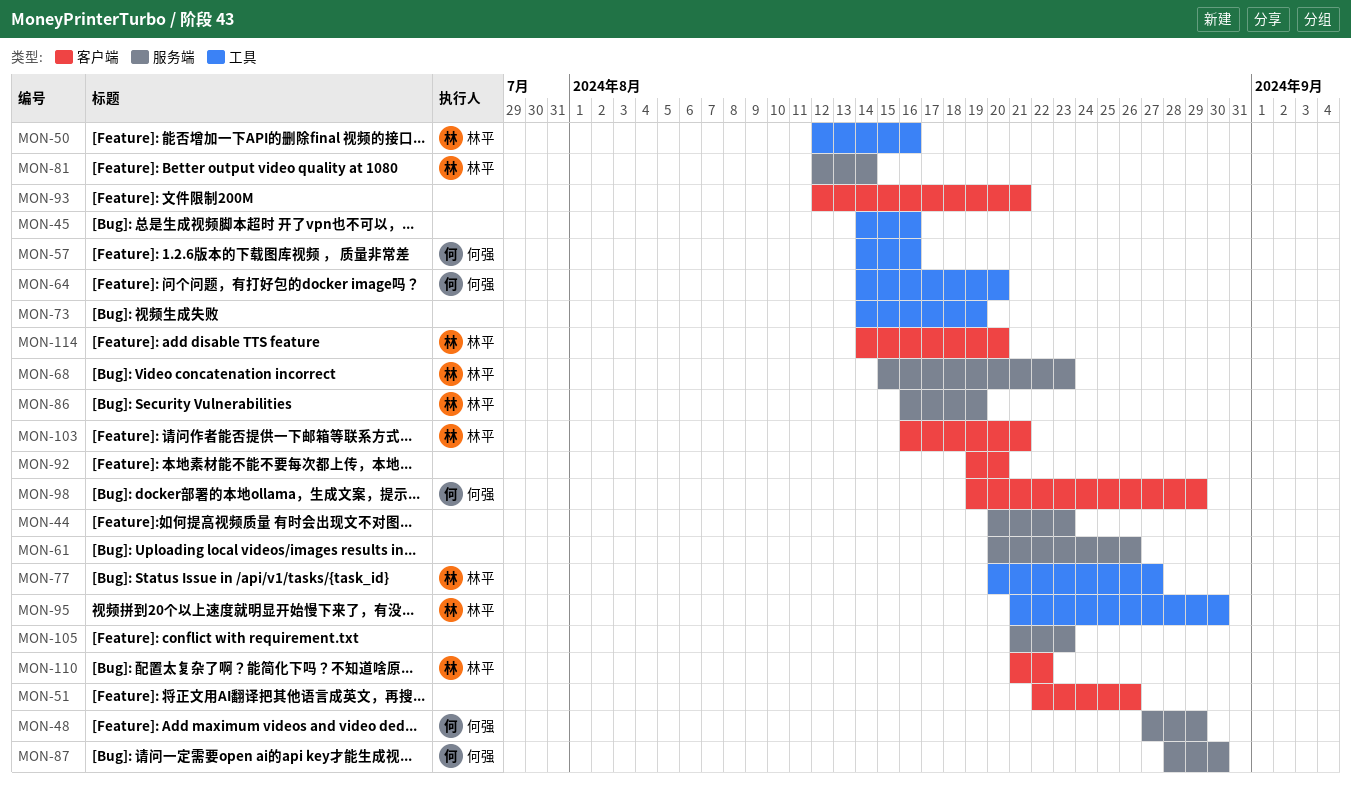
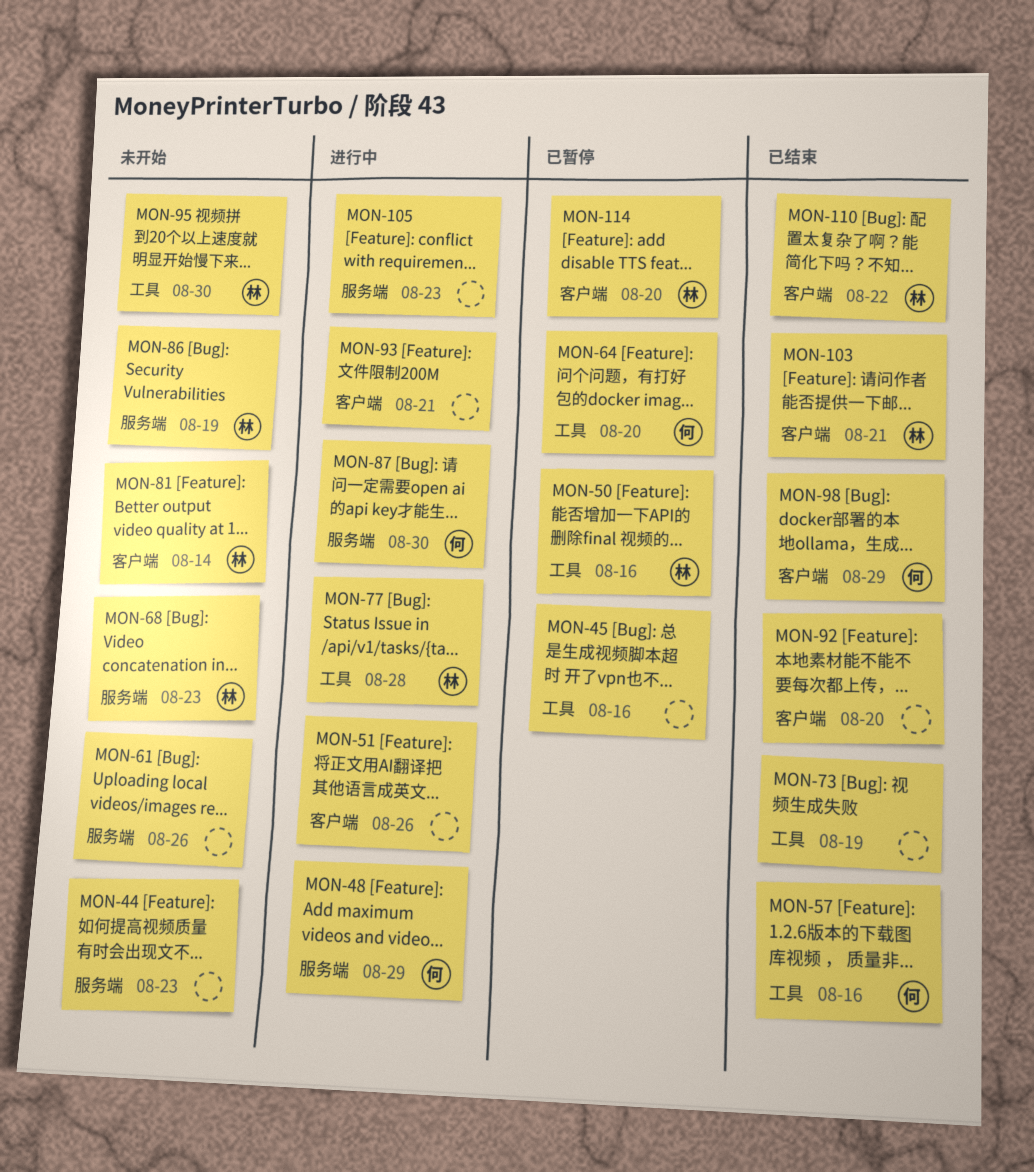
MON-77, due: Aug 27 -> Aug 28
MON-81, label: 服务端 -> 客户端

